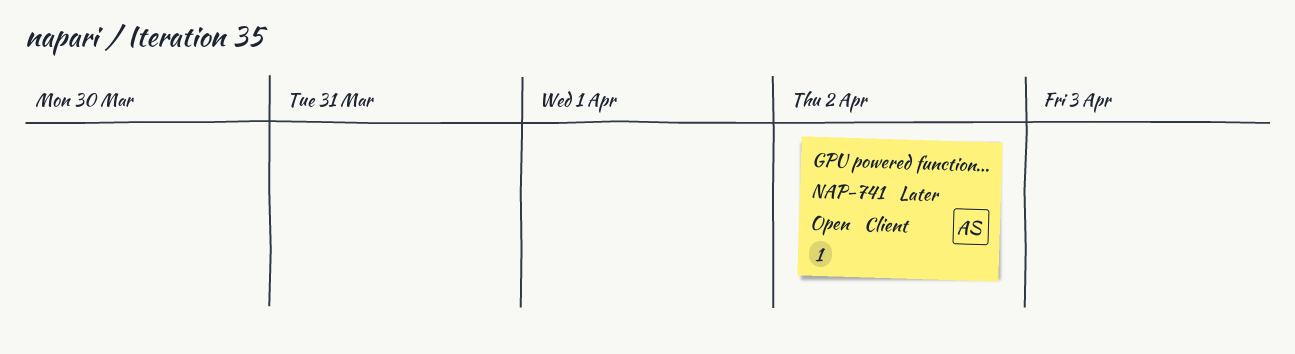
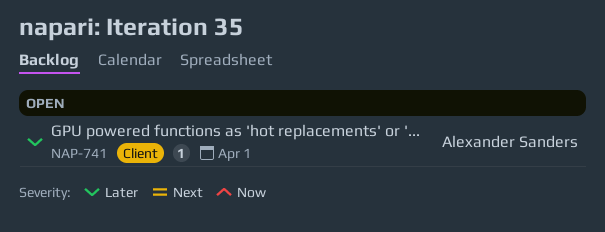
NAP-741, due: Apr 2 -> Apr 1

